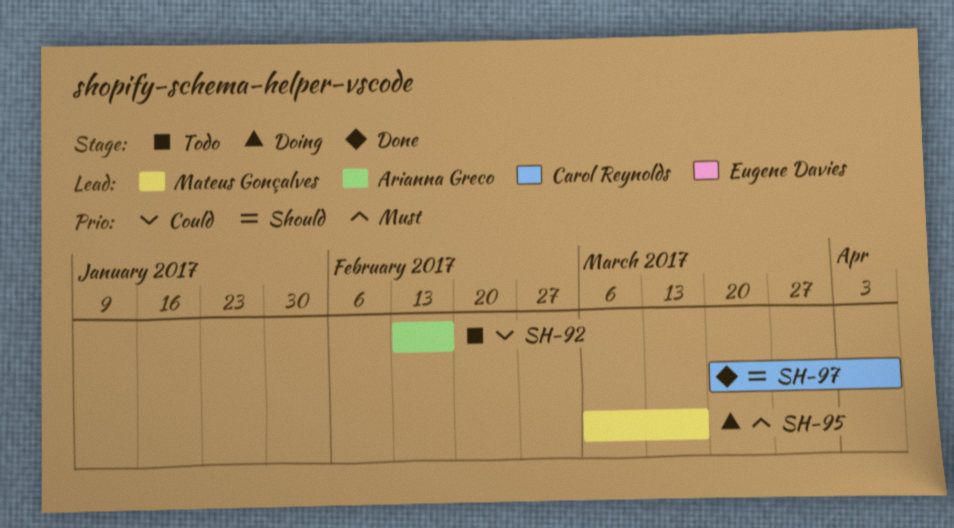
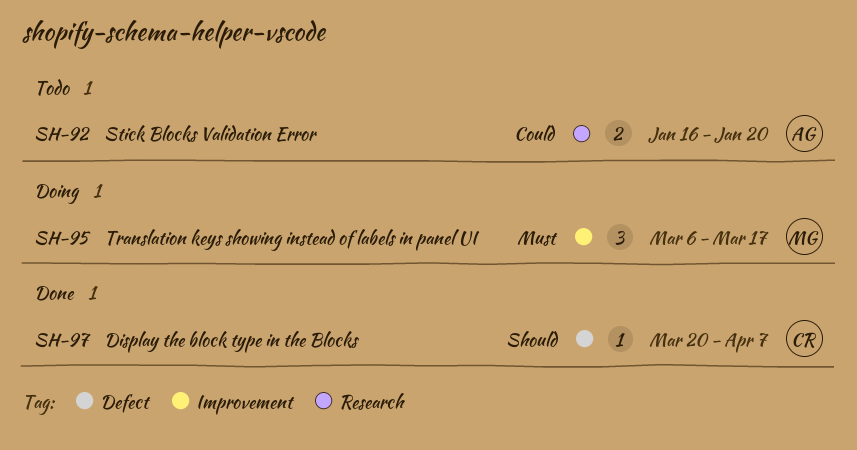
SH-92, start: Feb 13 -> Jan 16
SH-92, due: Feb 17 -> Jan 20

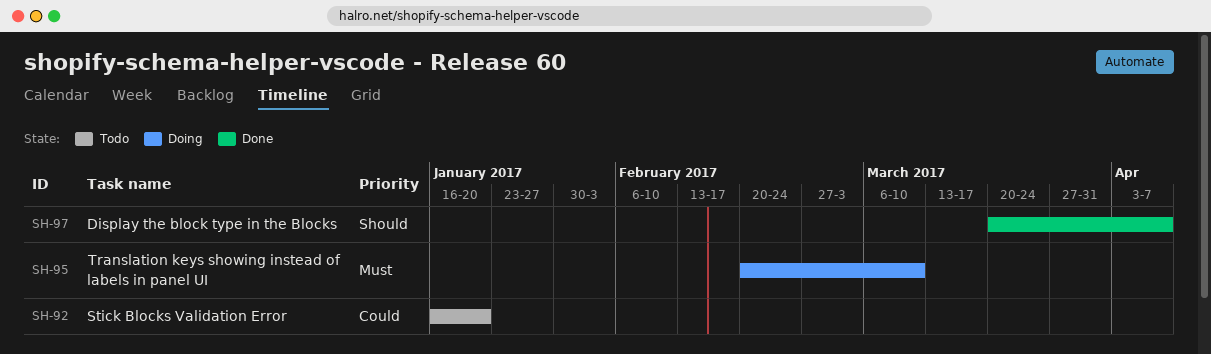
SH-95, start: Mar 6 -> Feb 20
SH-95, due: Mar 17 -> Mar 10

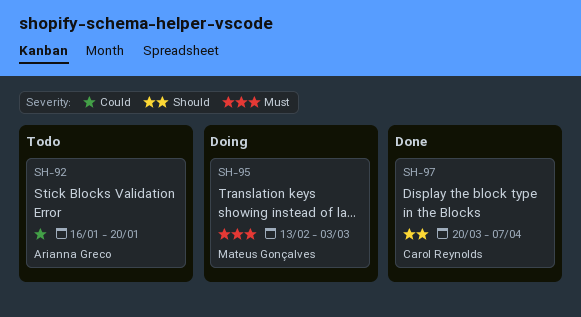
SH-95, start: Feb 20 -> Feb 13
SH-95, due: Mar 10 -> Mar 3

